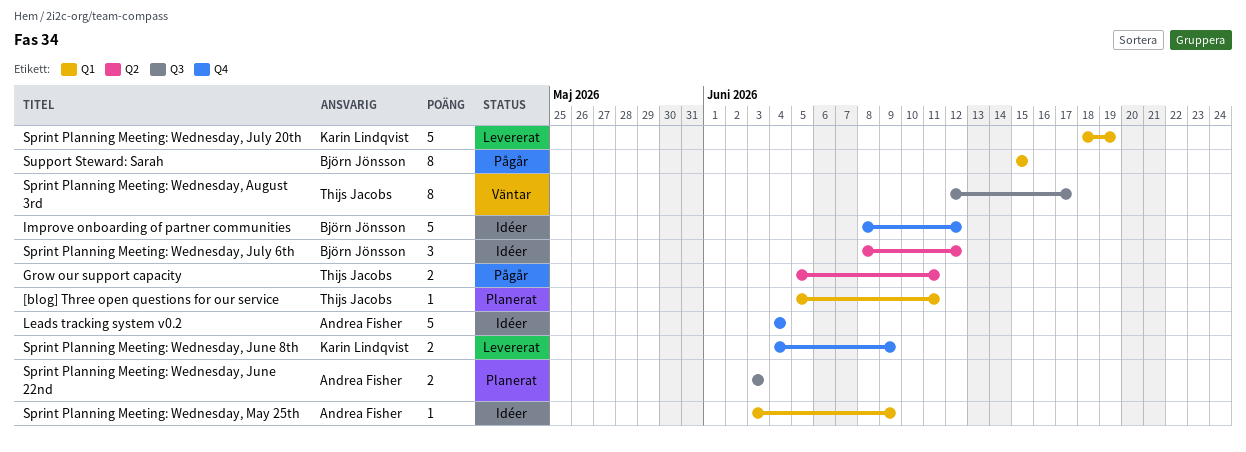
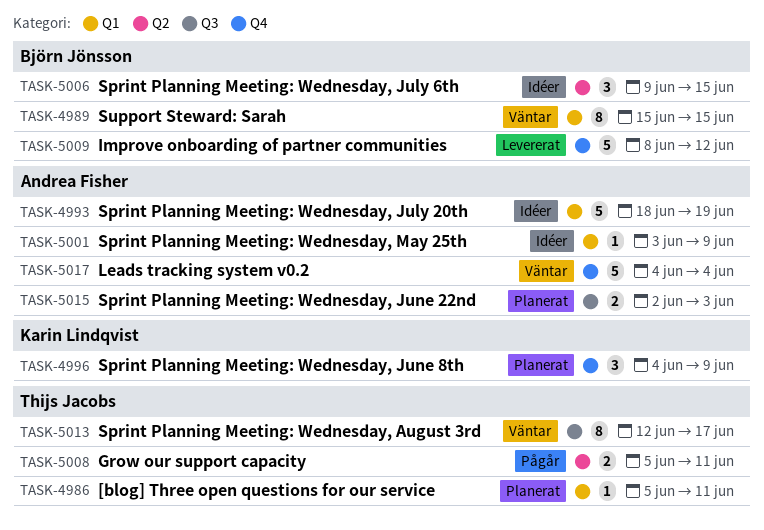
Improve onboarding of partner communities, status: Idéer -> Levererat
Leads tracking system v0.2, status: Idéer -> Väntar
Sprint Planning Meeting: Wednesday, July 20th, status: Levererat -> Idéer
Sprint Planning Meeting: Wednesday, July 20th, owner: Karin Lindqvist -> Andrea Fisher
Sprint Planning Meeting: Wednesday, July 6th, start: Jun 8 -> Jun 9
Sprint Planning Meeting: Wednesday, July 6th, due: Jun 12 -> Jun 15
Sprint Planning Meeting: Wednesday, June 22nd, start: Jun 3 -> Jun 2
Sprint Planning Meeting: Wednesday, June 8th, status: Levererat -> Planerat
Sprint Planning Meeting: Wednesday, June 8th, estimate: 2 -> 3
Support Steward: Sarah, status: Pågår -> Väntar

